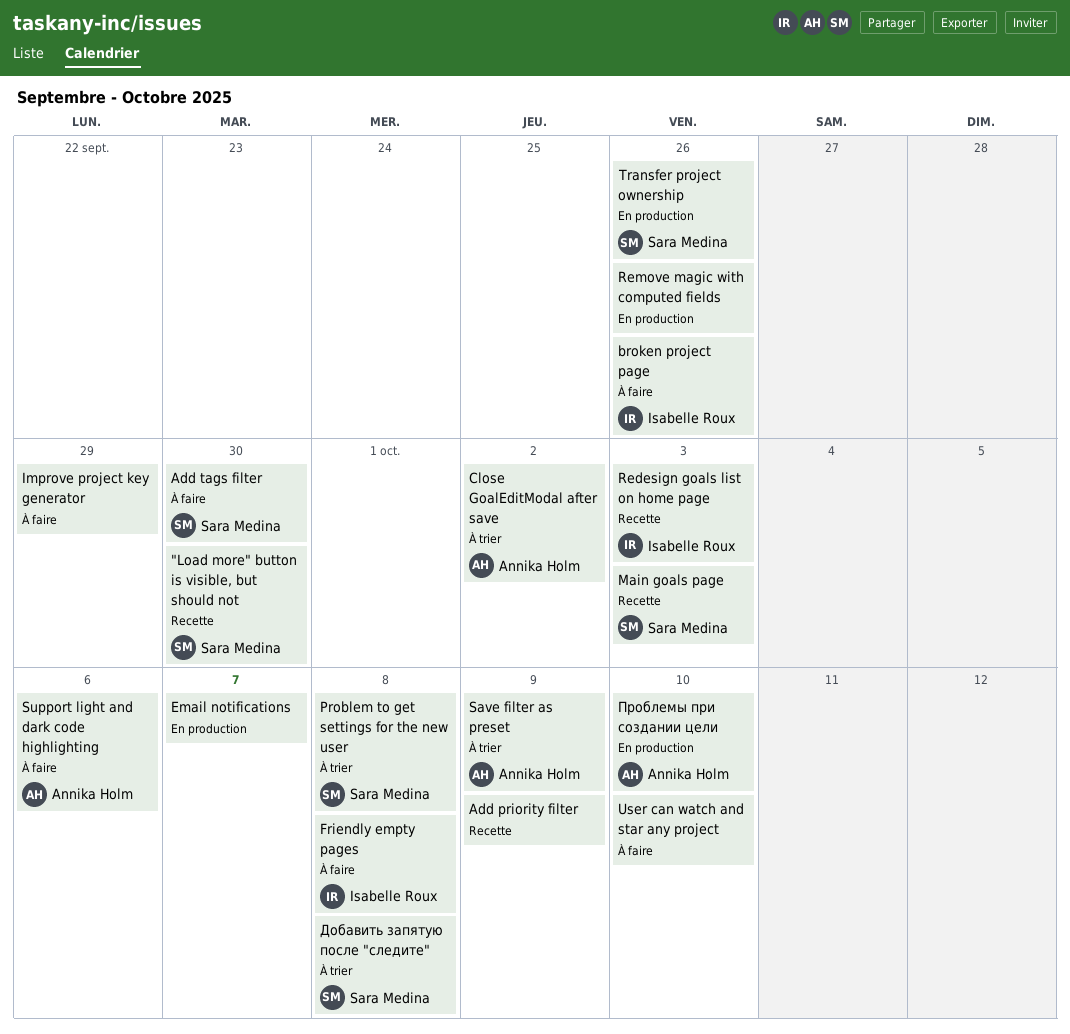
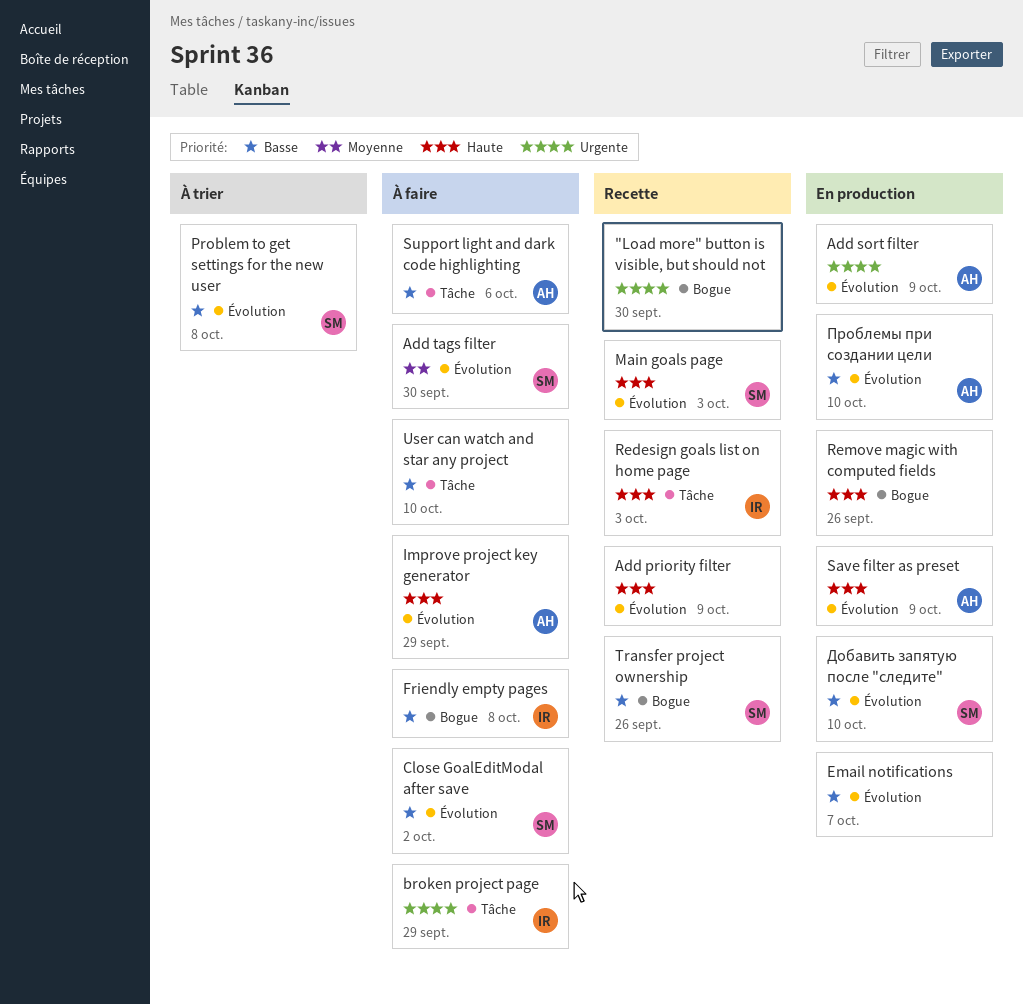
"Load more" button is visible, but should not, owner: Sara Medina -> none
Add sort filter: none -> present
broken project page, due: Sep 26 -> Sep 29
Close GoalEditModal after save, status: À trier -> À faire
Close GoalEditModal after save, owner: Annika Holm -> Sara Medina
Improve project key generator, owner: none -> Annika Holm
Save filter as preset, status: À trier -> En production
Transfer project ownership, status: En production -> Recette
Добавить запятую после "следите", status: À trier -> En production
Добавить запятую после "следите", due: Oct 8 -> Oct 10

